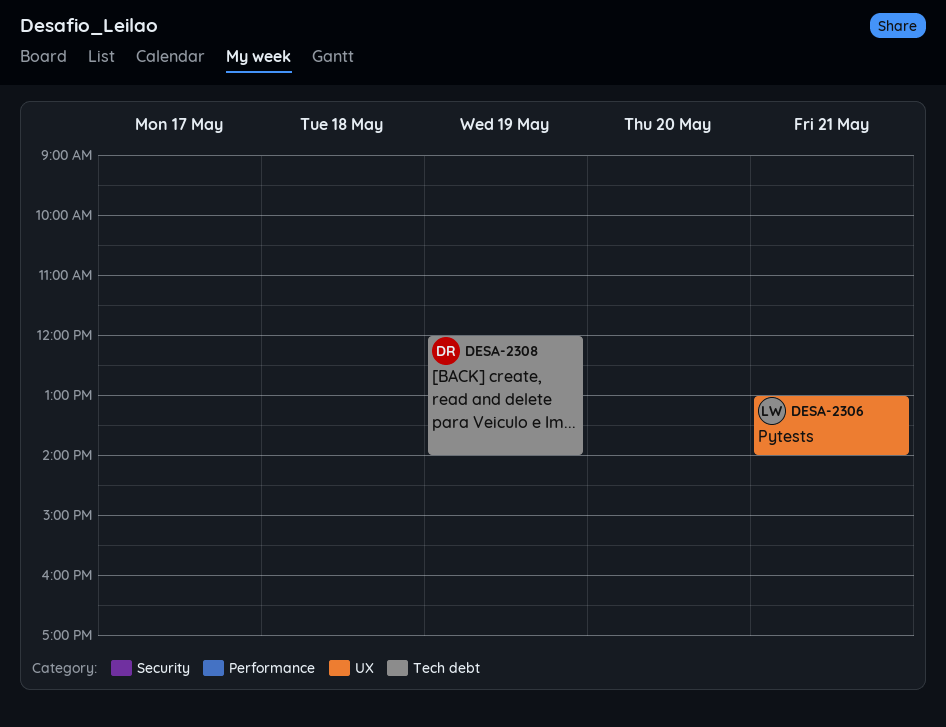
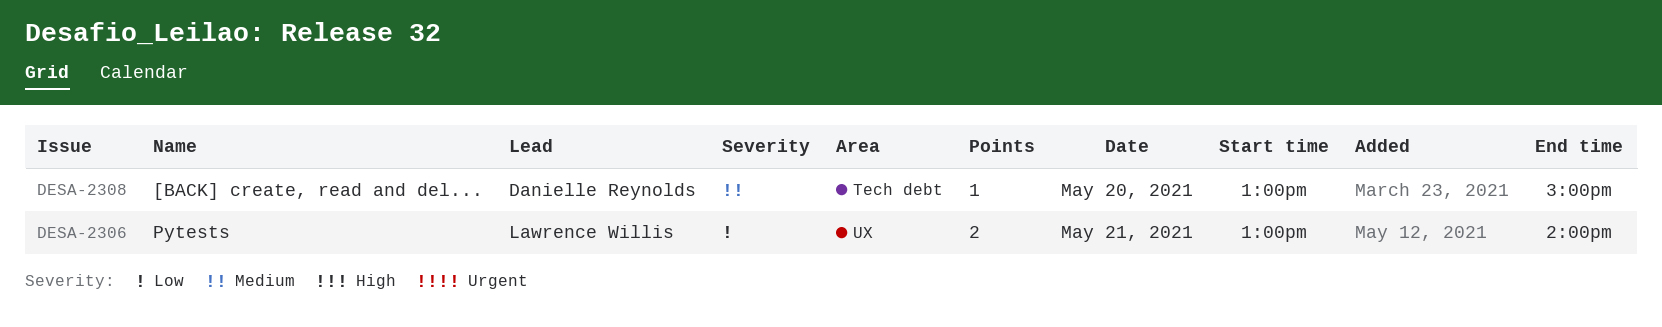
DESA-2308, day: May 19 -> May 20
DESA-2308, begins: 12:00 -> 13:00
DESA-2308, ends: 14:00 -> 15:00

